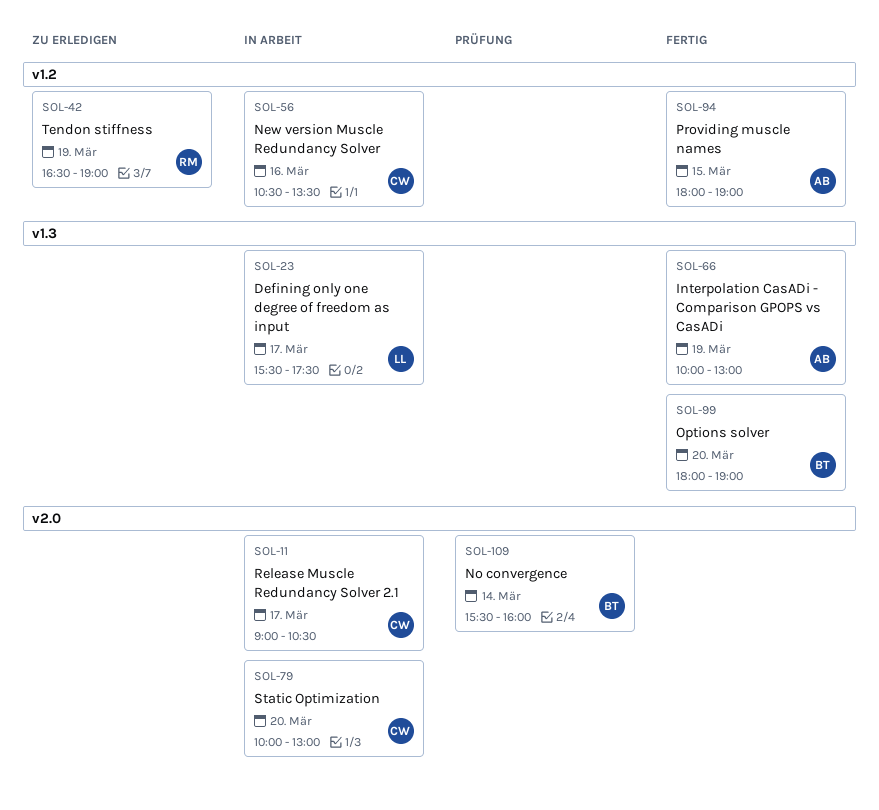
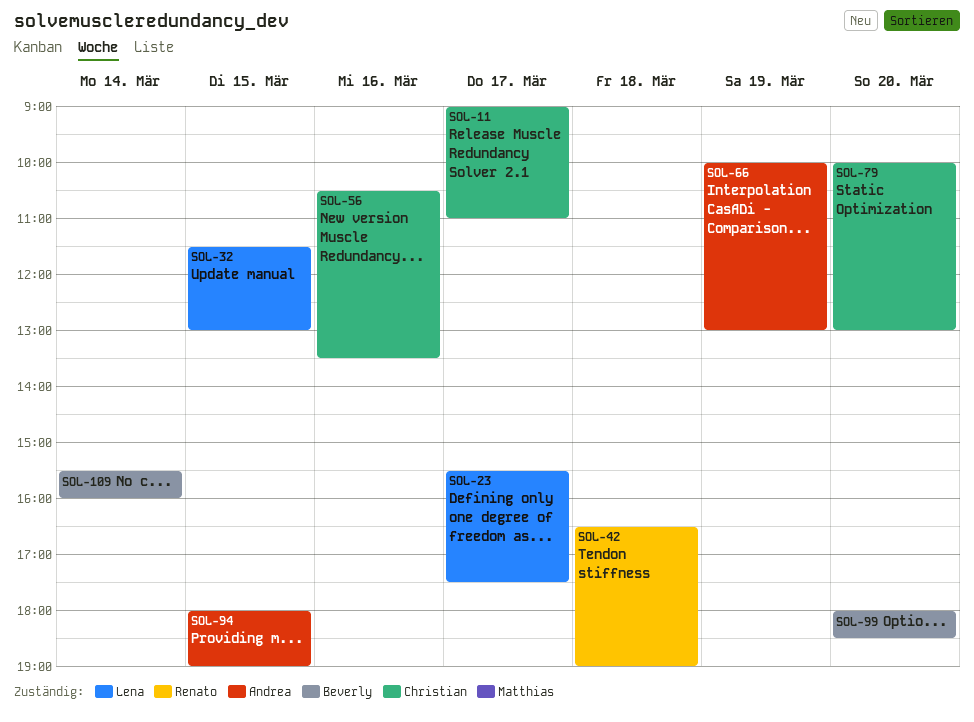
SOL-11, ends: 10:30 -> 11:00
SOL-32: none -> present
SOL-42, day: Mar 19 -> Mar 18
SOL-99, ends: 19:00 -> 18:30

